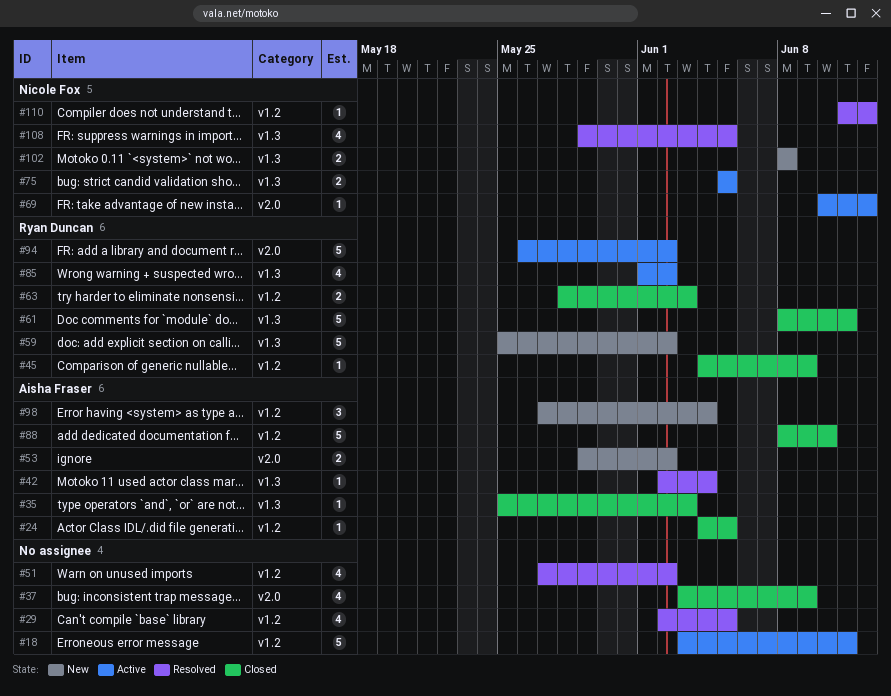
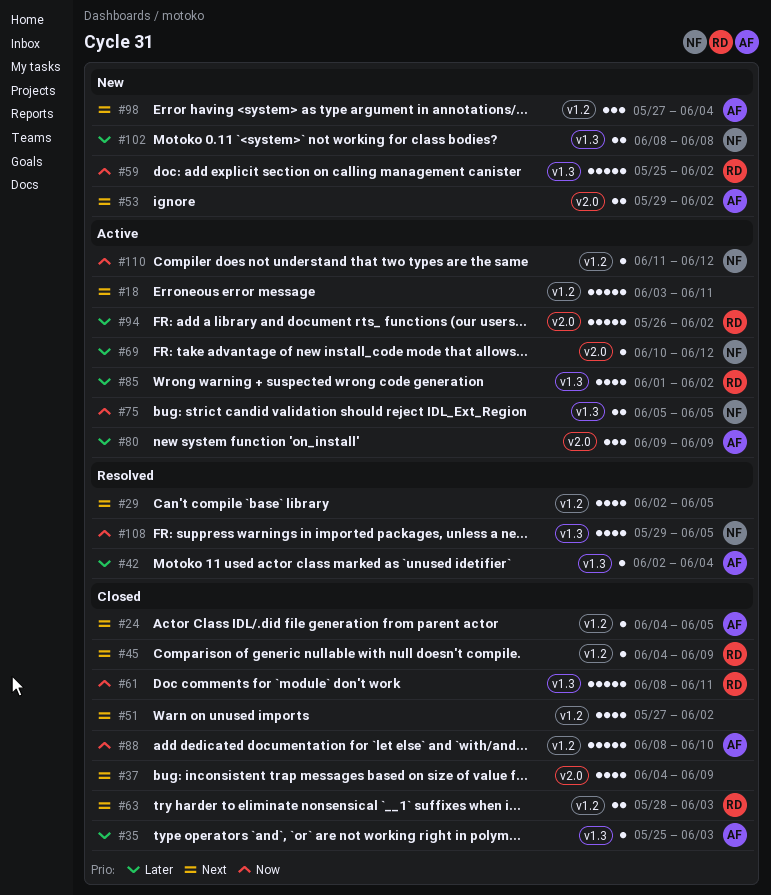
#37, start: Jun 3 -> Jun 4
#51, status: Resolved -> Closed
#80: none -> present
#110, status: Resolved -> Active

